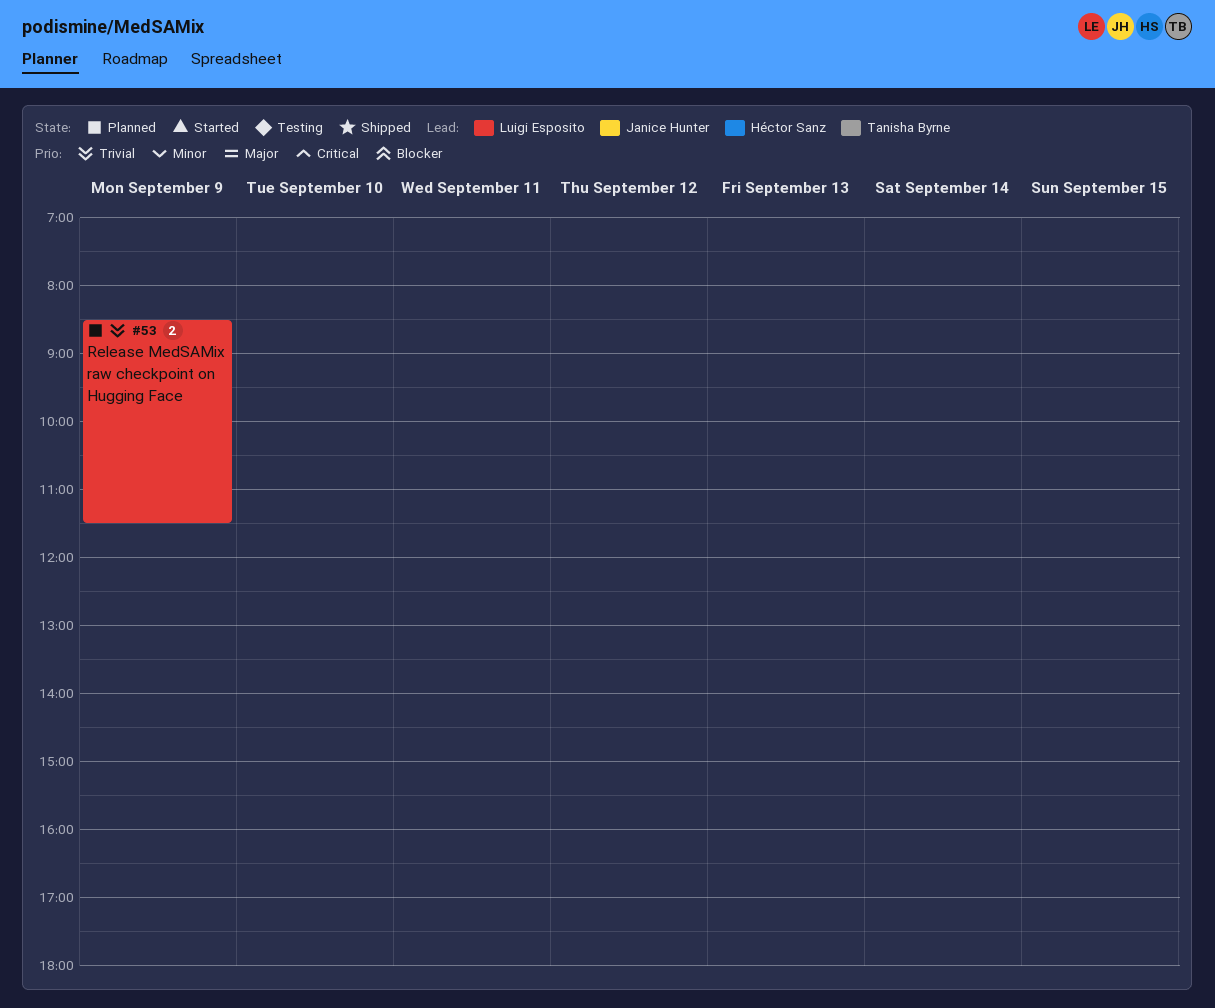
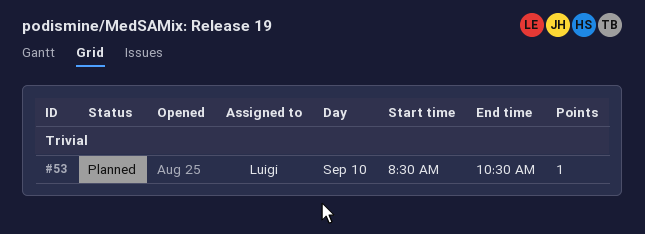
#53, estimate: 2 -> 1
#53, day: Sep 9 -> Sep 10
#53, ends: 11:30 -> 10:30

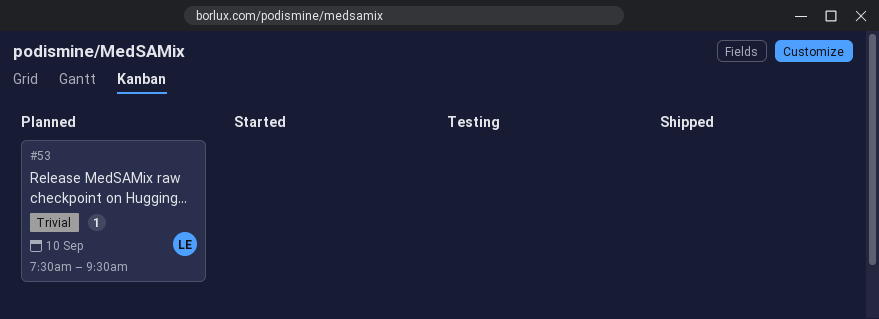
#53, begins: 08:30 -> 07:30
#53, ends: 10:30 -> 09:30

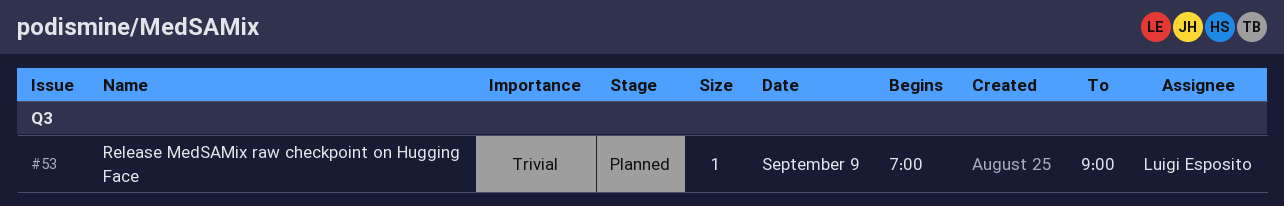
#53, day: Sep 10 -> Sep 9
#53, begins: 07:30 -> 07:00
#53, ends: 09:30 -> 09:00

